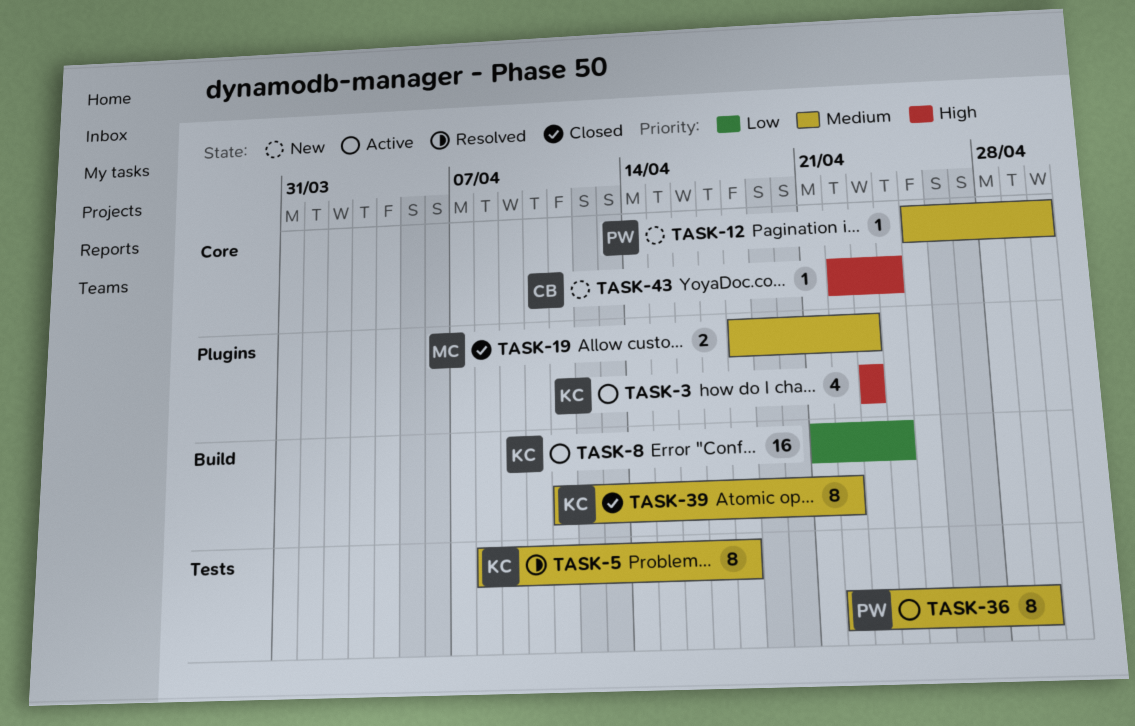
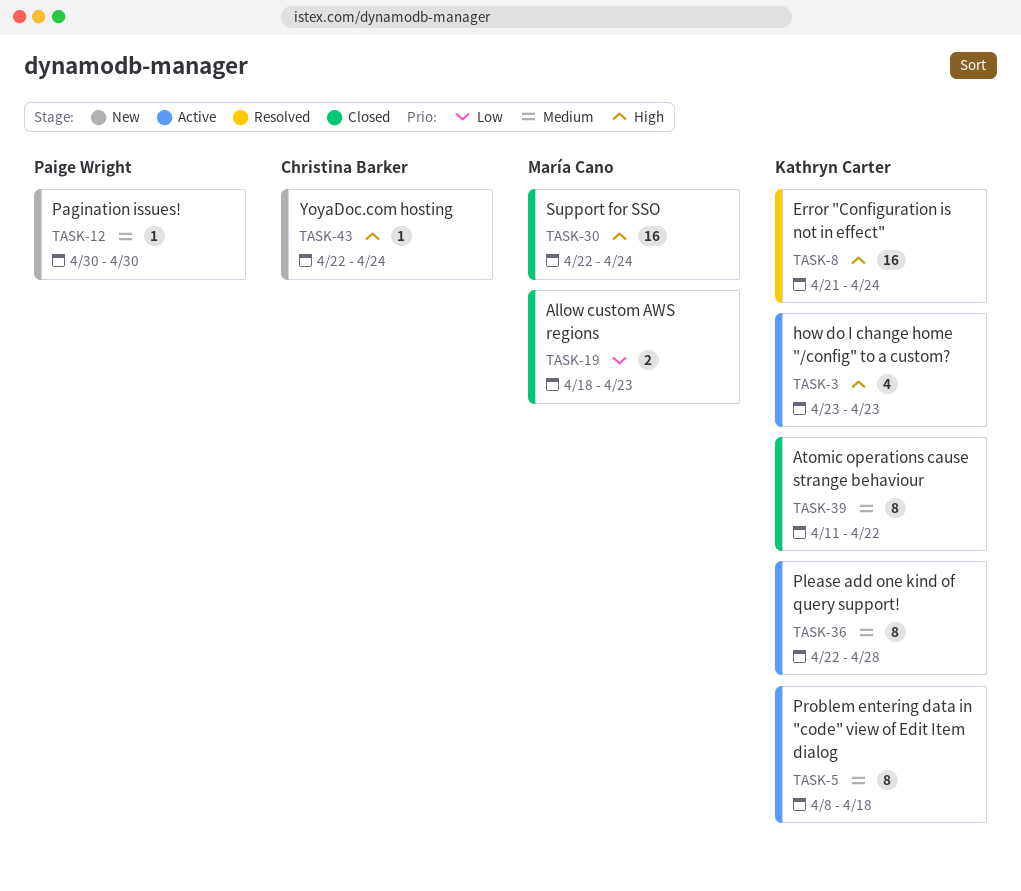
TASK-5, status: Resolved -> Active
TASK-8, status: Active -> Resolved
TASK-8, priority: Low -> High
TASK-12, start: Apr 25 -> Apr 30
TASK-19, priority: Medium -> Low
TASK-30: none -> present
TASK-36, owner: Paige Wright -> Kathryn Carter
TASK-36, due: Apr 29 -> Apr 28

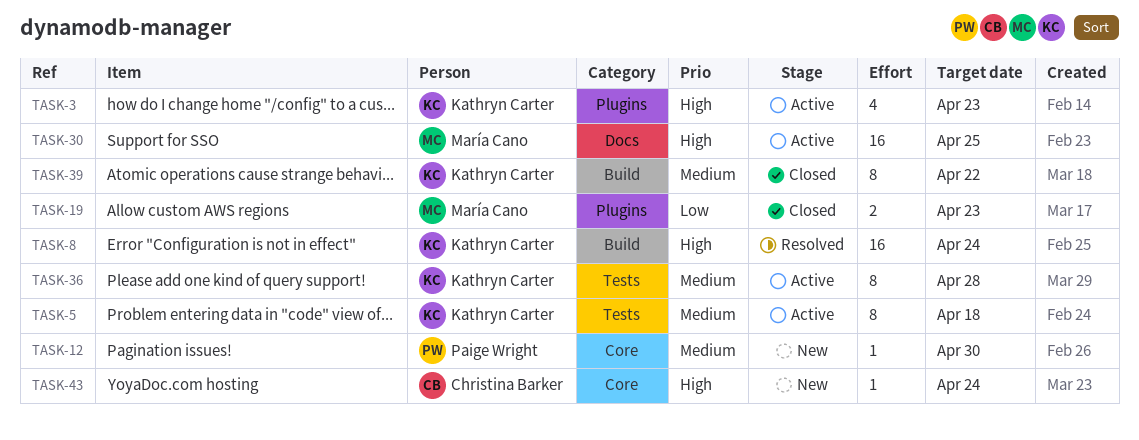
TASK-30, status: Closed -> Active
TASK-30, due: Apr 24 -> Apr 25

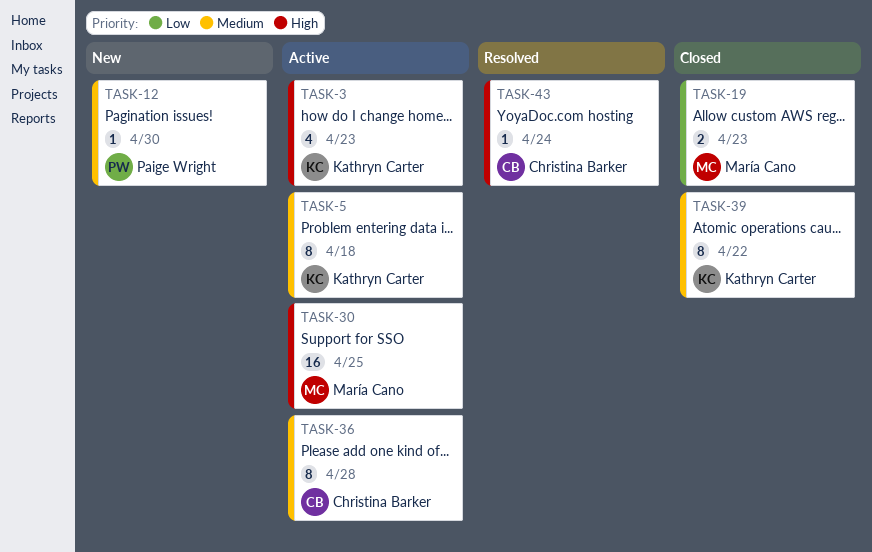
TASK-8: present -> none
TASK-36, owner: Kathryn Carter -> Christina Barker
TASK-43, status: New -> Resolved

